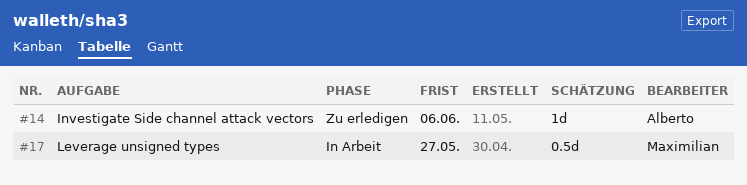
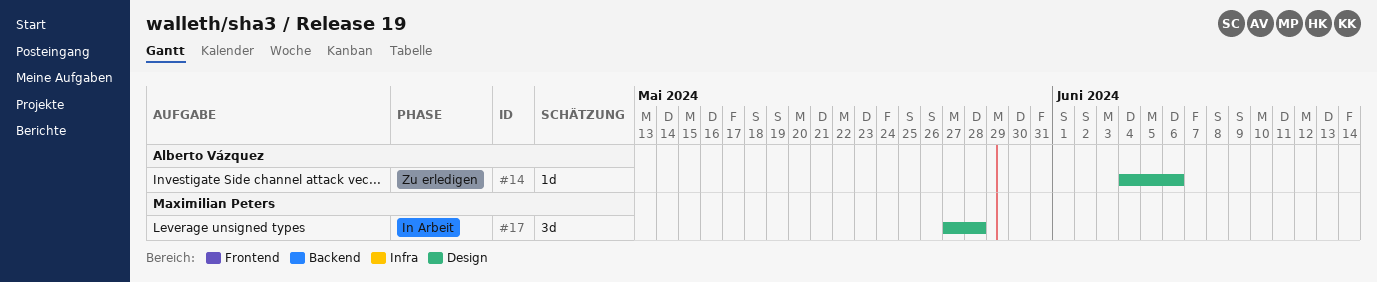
#17, estimate: 0.5d -> 3d
#17, due: May 27 -> May 28

